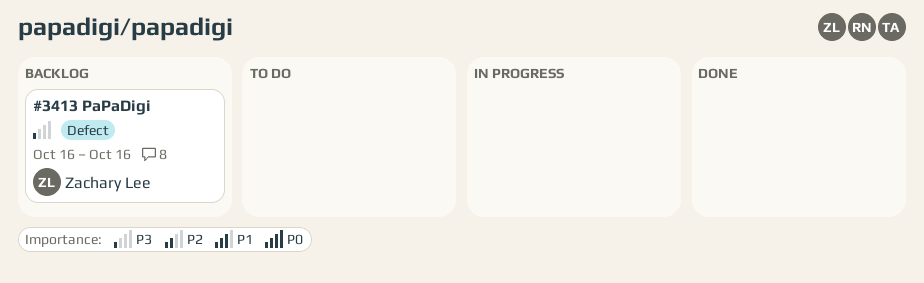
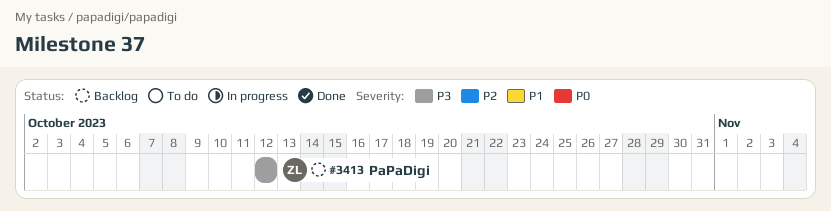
#3413, start: Oct 16 -> Oct 12
#3413, due: Oct 16 -> Oct 12

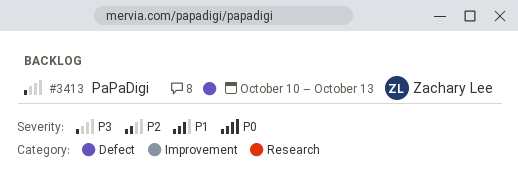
#3413, start: Oct 12 -> Oct 10
#3413, due: Oct 12 -> Oct 13

